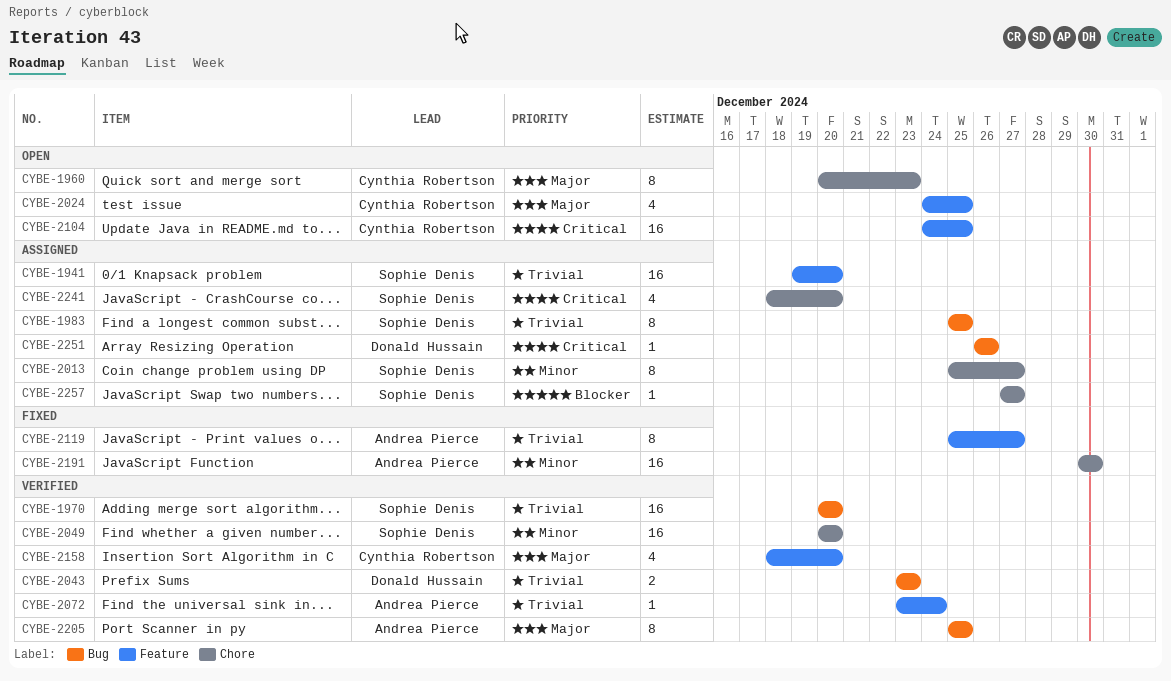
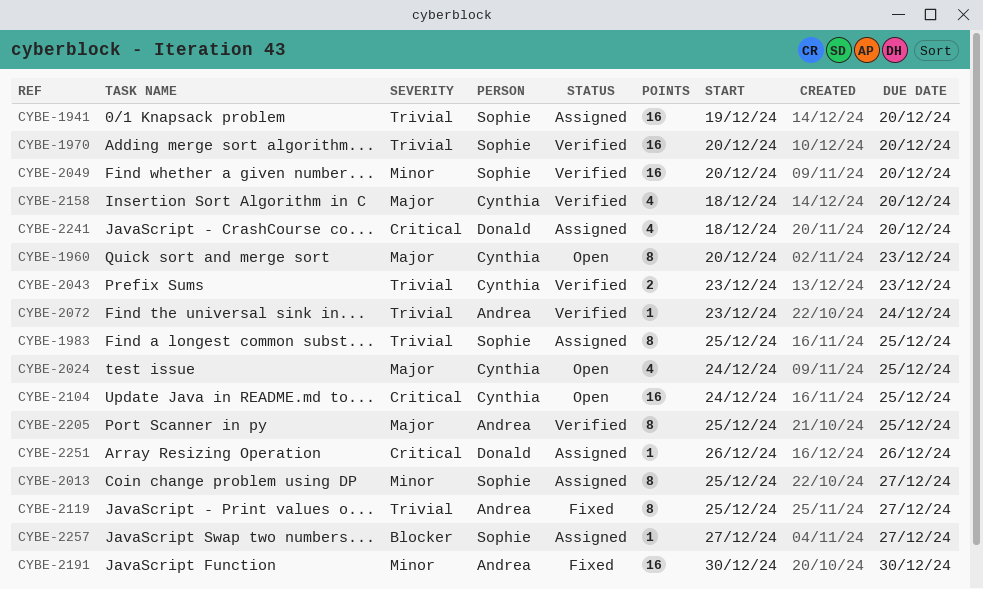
CYBE-2043, owner: Donald Hussain -> Cynthia Robertson
CYBE-2241, owner: Sophie Denis -> Donald Hussain

